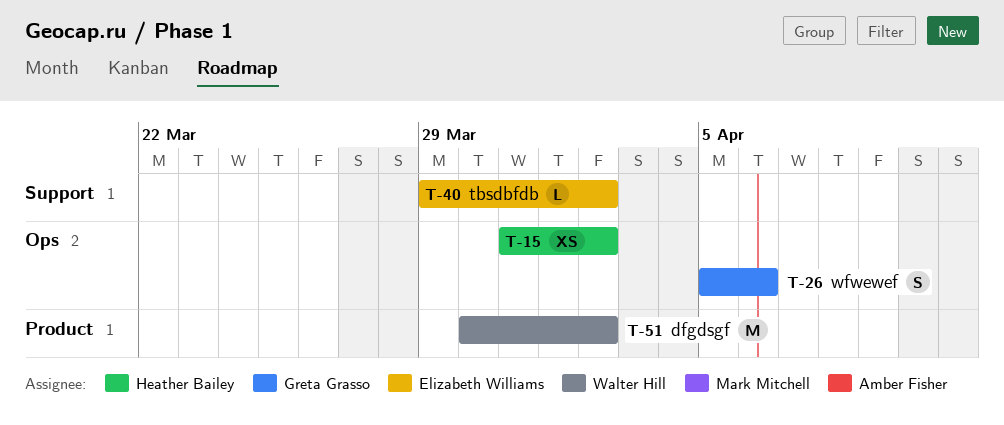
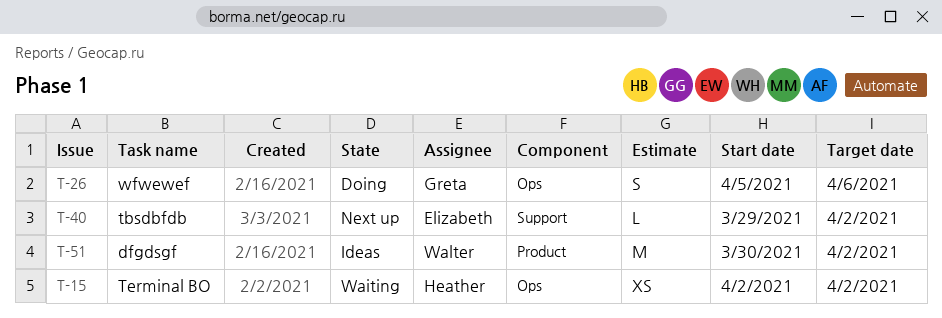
T-15, start: Mar 31 -> Apr 2

